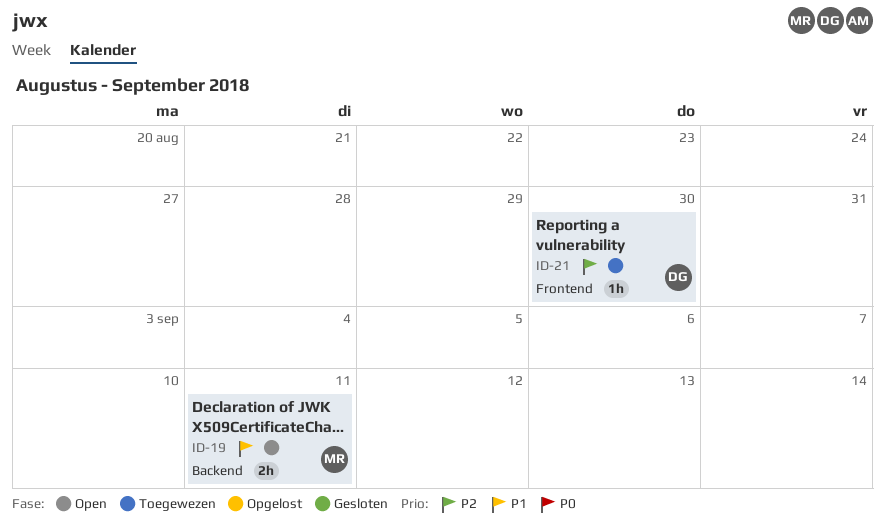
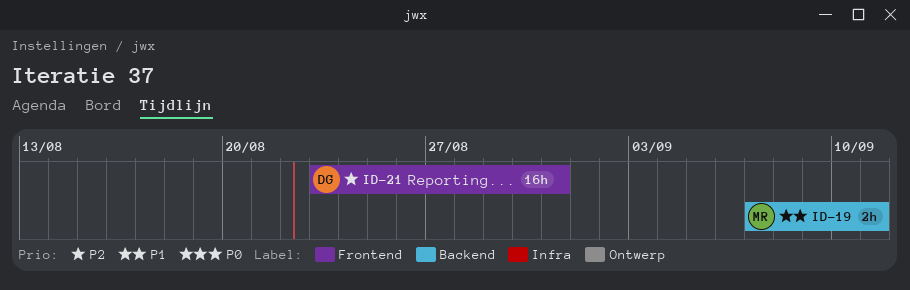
ID-21, estimate: 1h -> 16h
ID-21, due: Aug 30 -> Aug 31

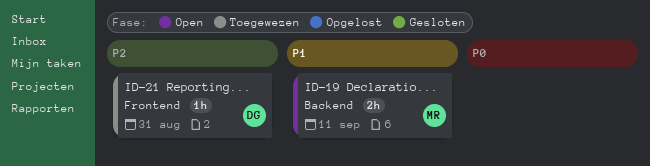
ID-21, estimate: 16h -> 1h

